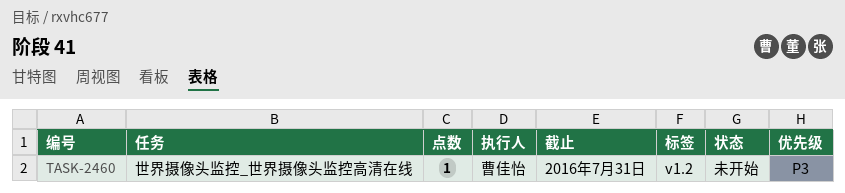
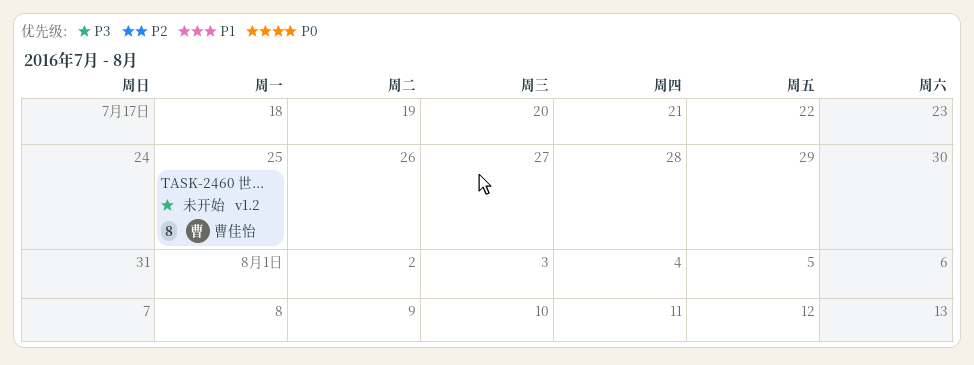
TASK-2460, estimate: 1 -> 8
TASK-2460, due: Jul 31 -> Jul 25

